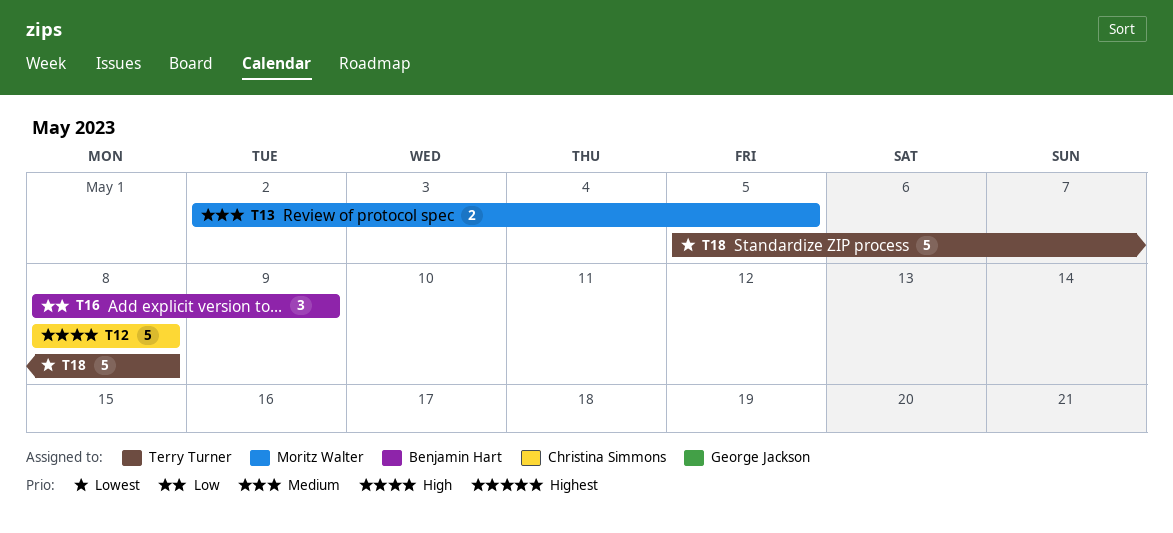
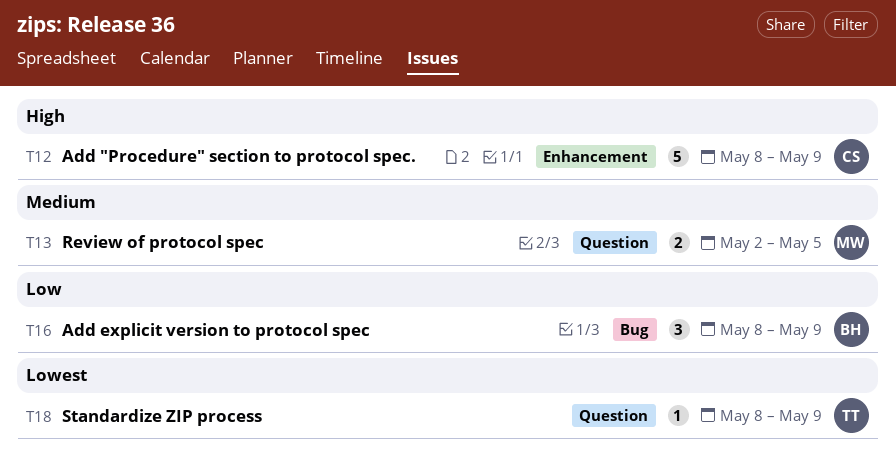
T12, due: May 8 -> May 9
T18, estimate: 5 -> 1
T18, start: May 5 -> May 8
T18, due: May 8 -> May 9

